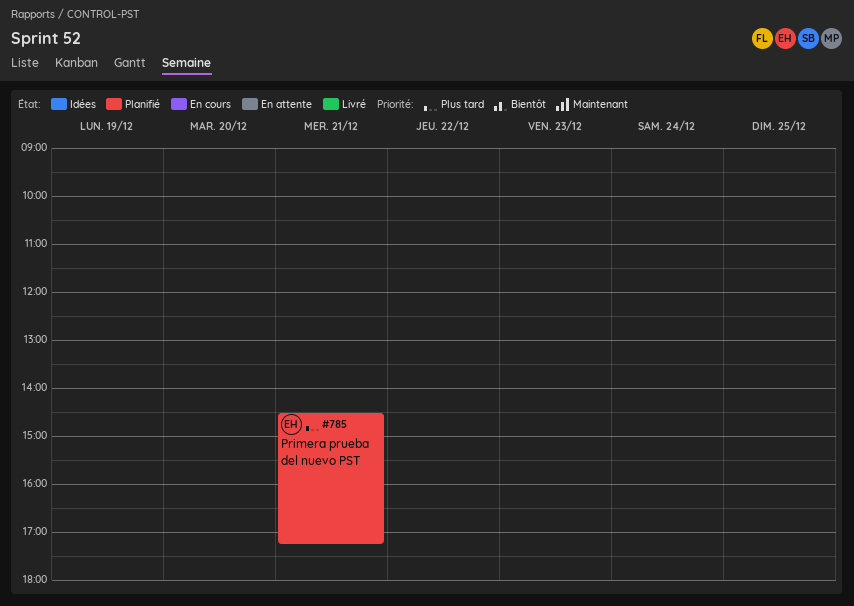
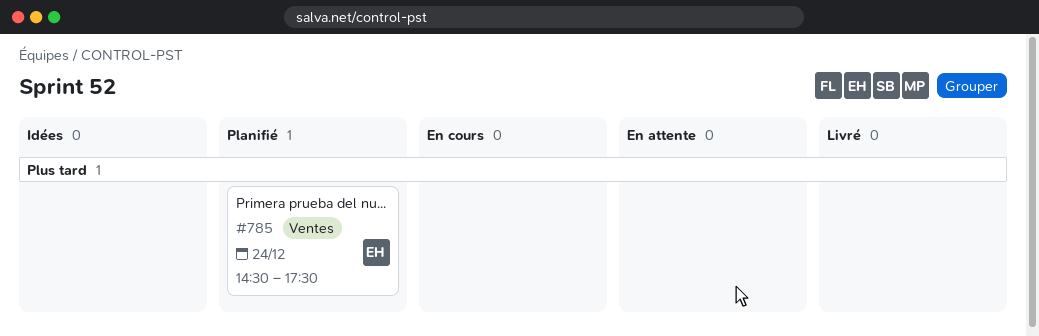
#785, day: Dec 21 -> Dec 24
#785, ends: 17:15 -> 17:30

